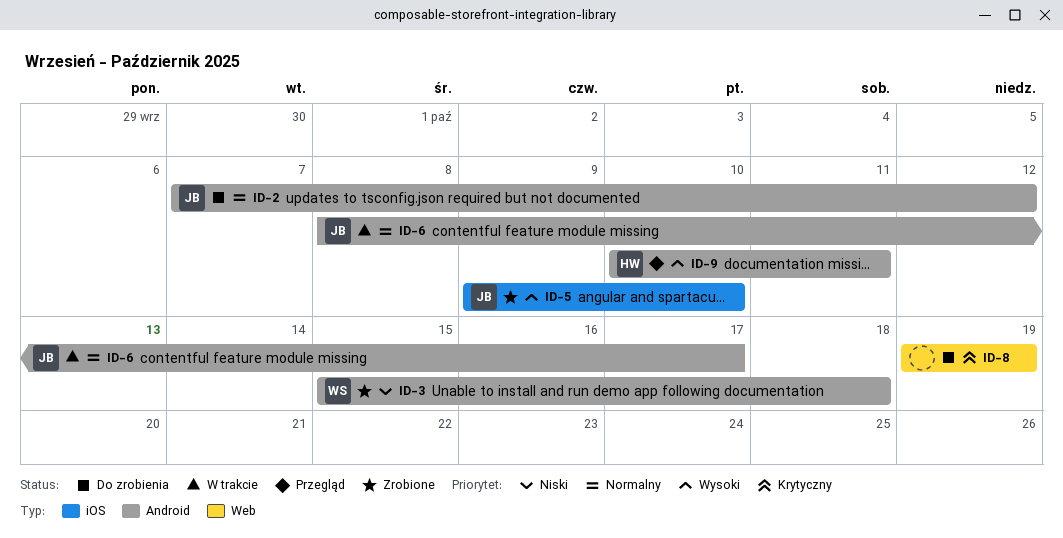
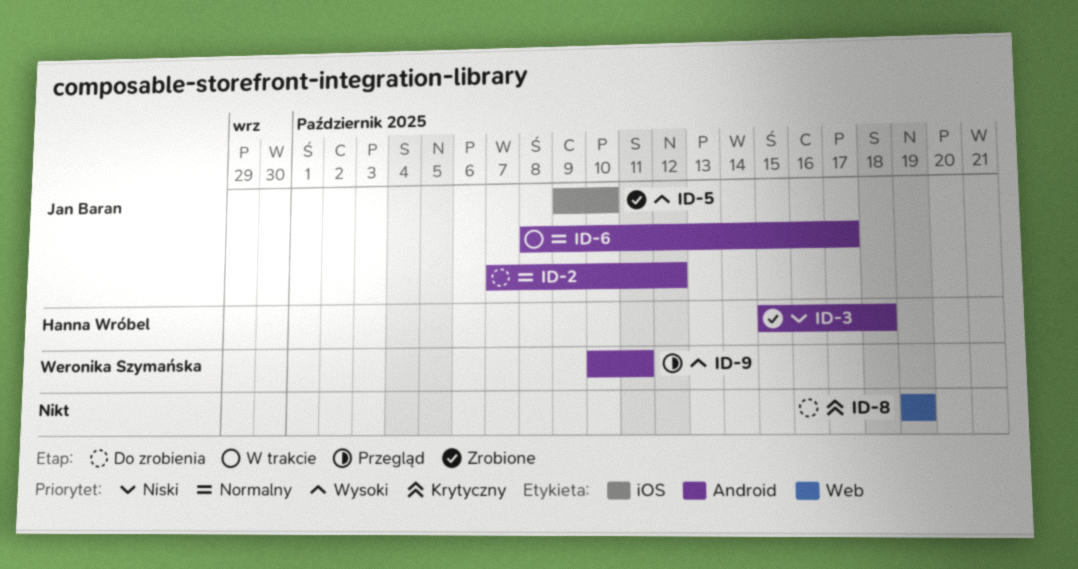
ID-3, owner: Weronika Szymańska -> Hanna Wróbel
ID-9, owner: Hanna Wróbel -> Weronika Szymańska

